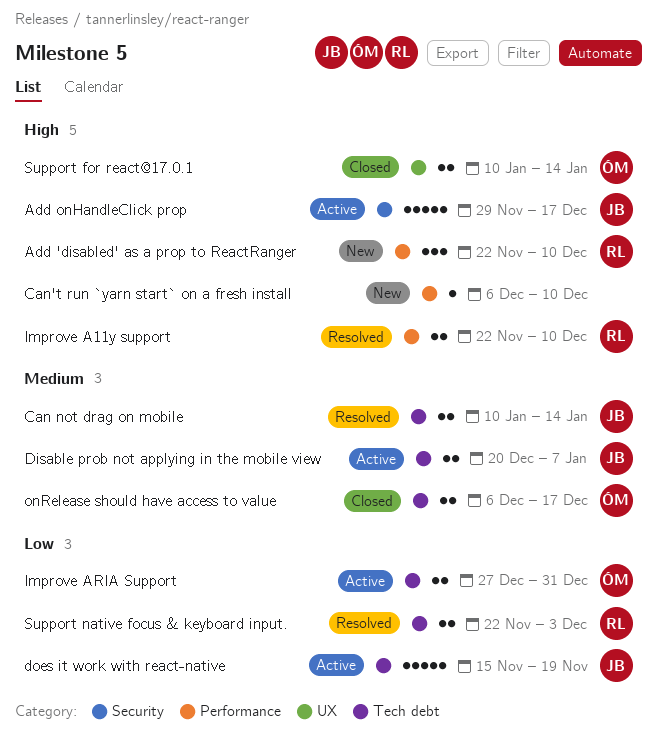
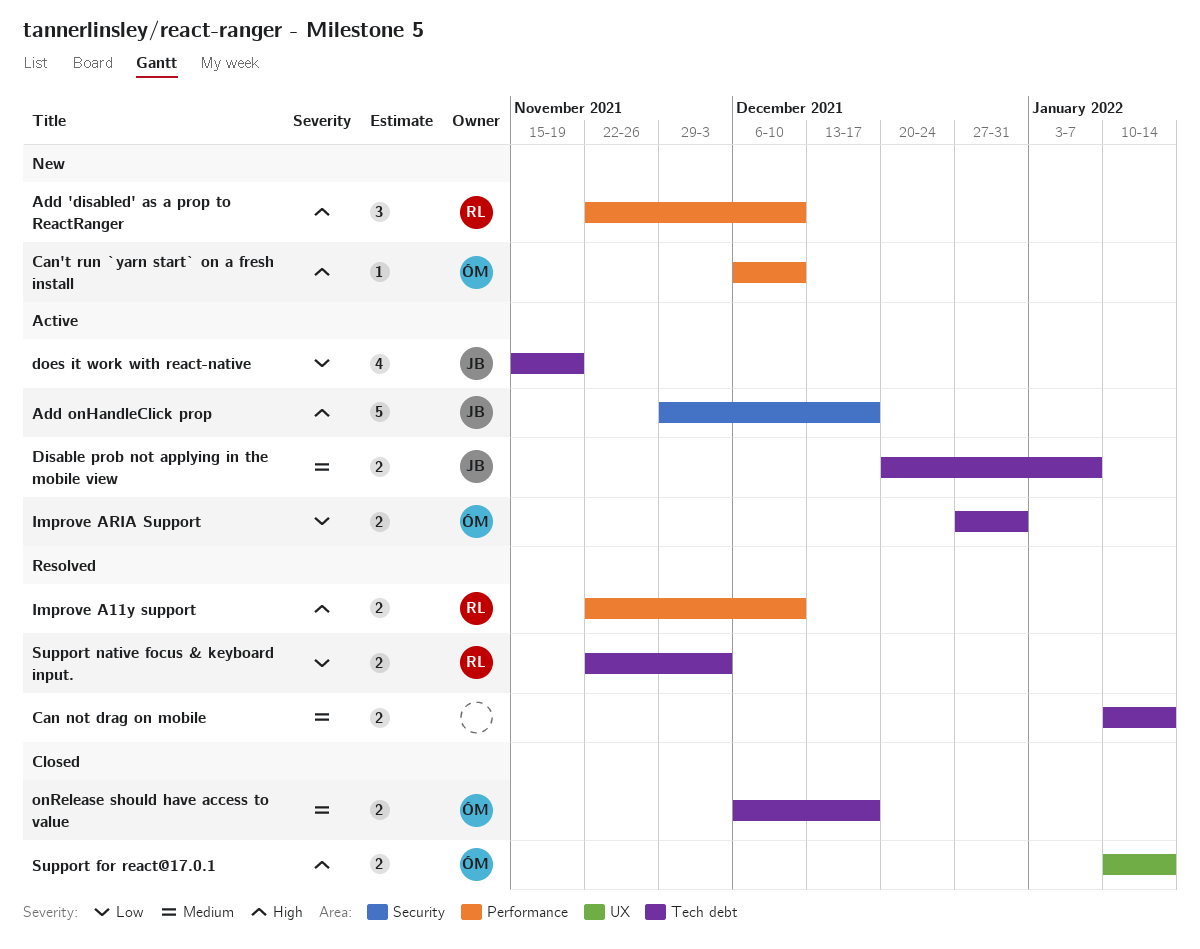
Can not drag on mobile, owner: JB -> none
Can't run `yarn start` on a fresh install, owner: none -> ÓM
does it work with react-native, estimate: 5 -> 4

